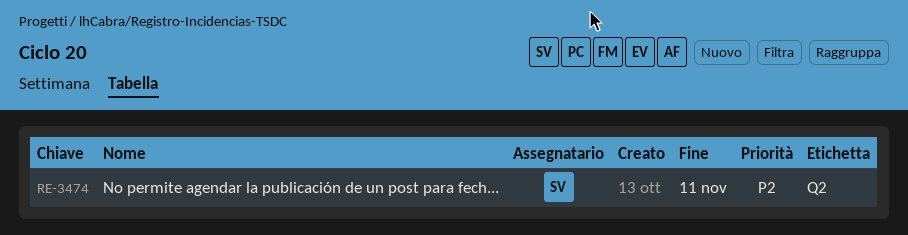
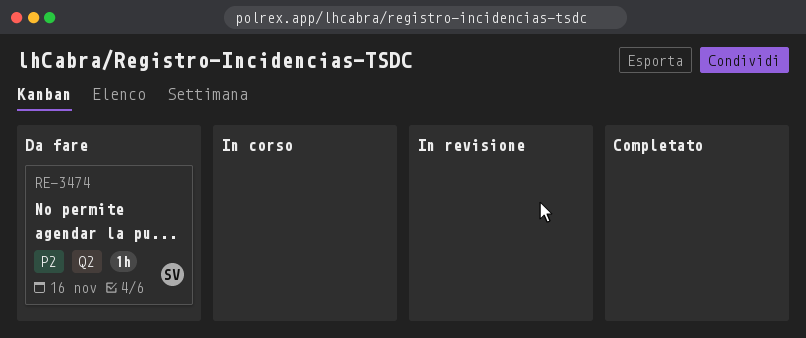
RE-3474, due: Nov 11 -> Nov 16

